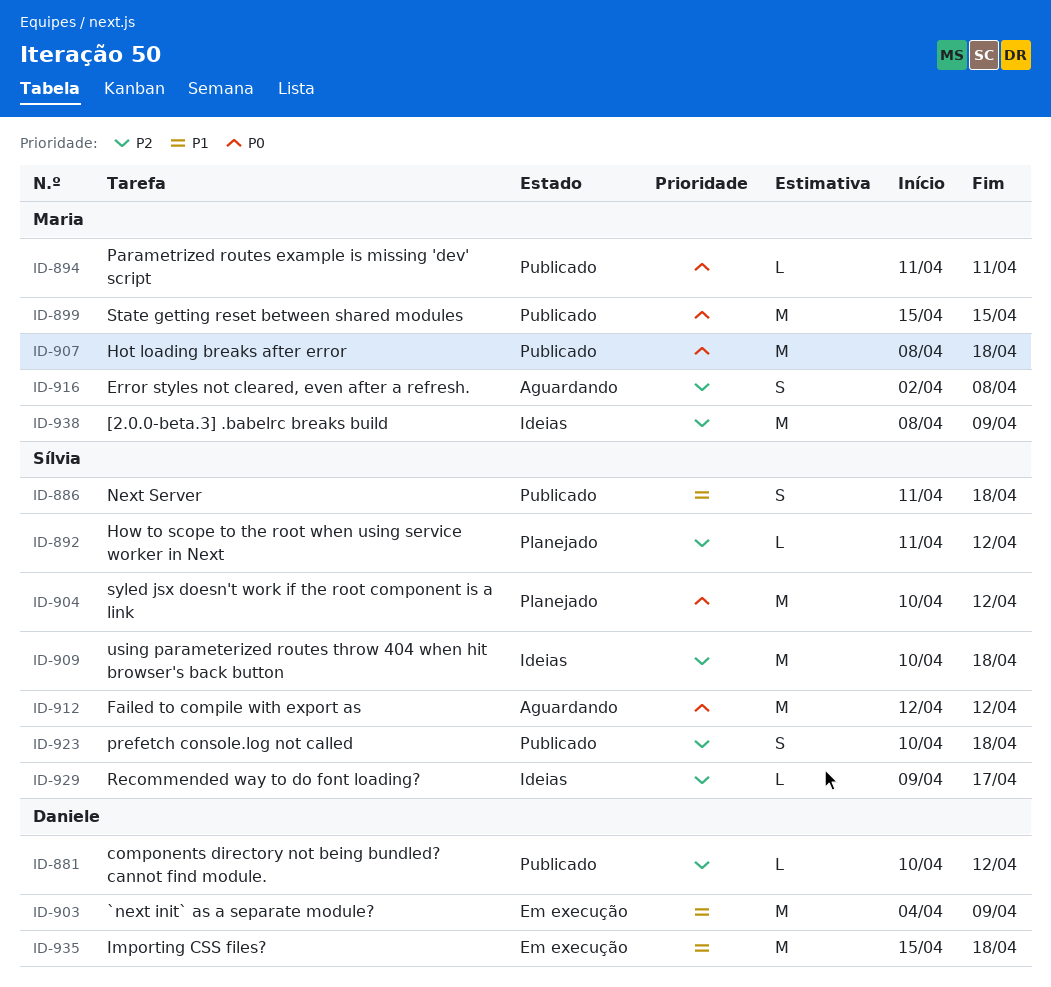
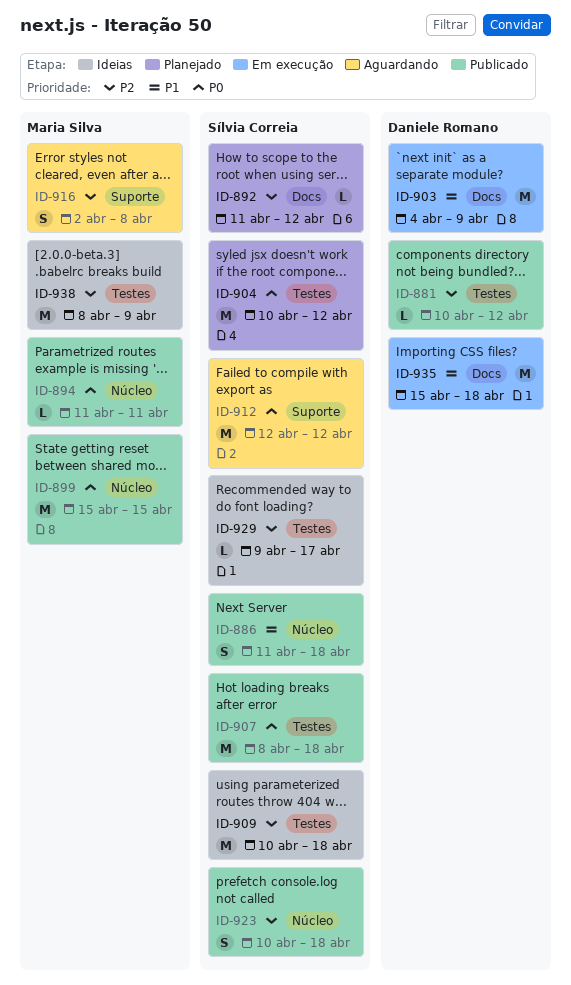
ID-907, owner: Maria Silva -> Sílvia Correia

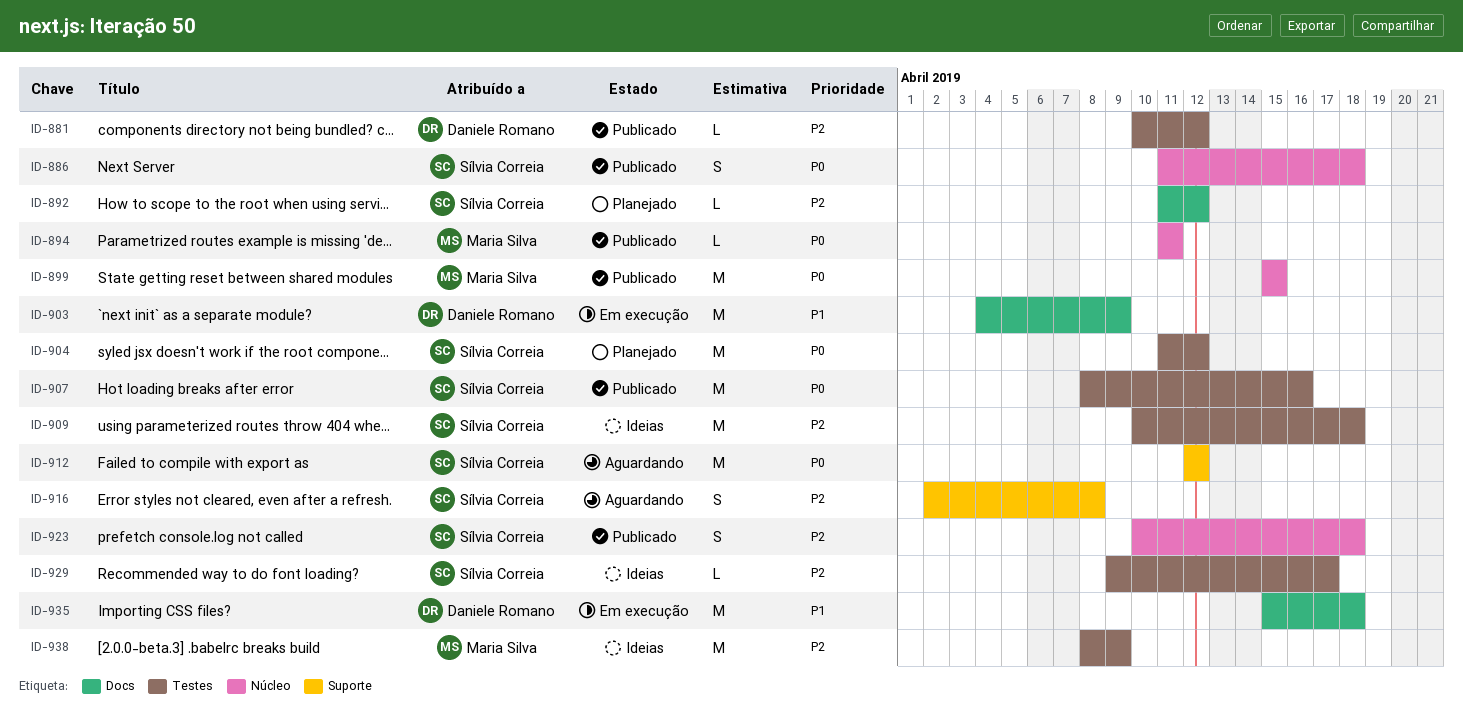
ID-886, priority: P1 -> P0
ID-904, start: Apr 10 -> Apr 11
ID-907, due: Apr 18 -> Apr 16
ID-916, owner: Maria Silva -> Sílvia Correia

